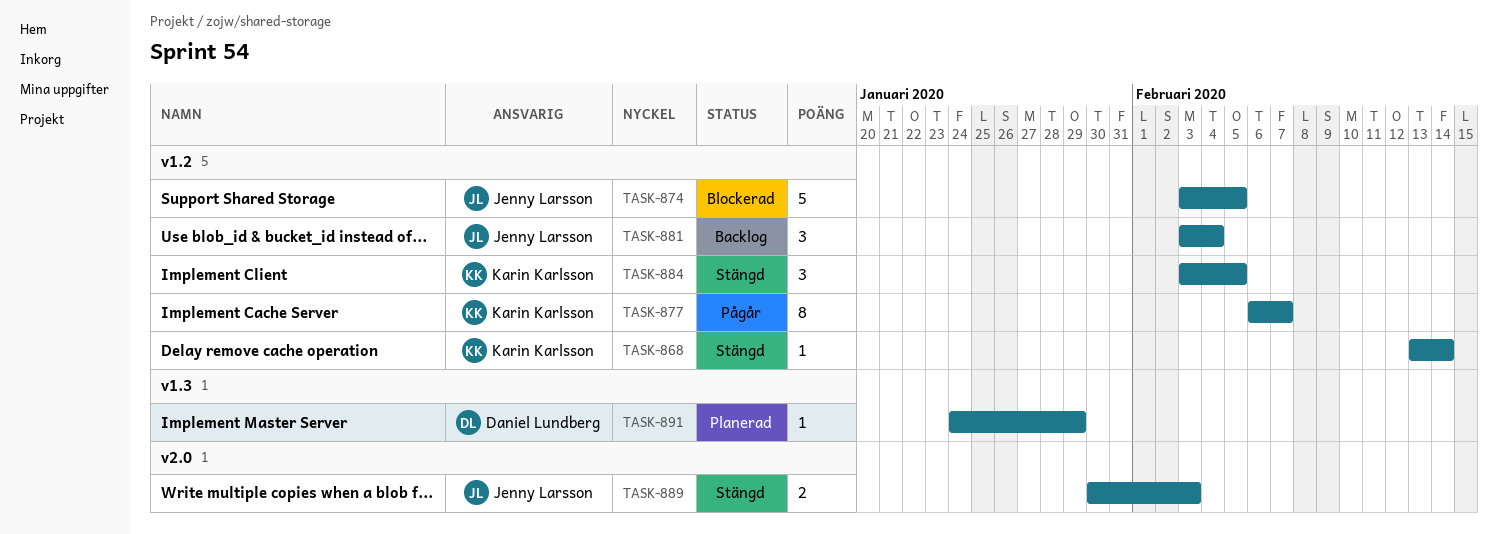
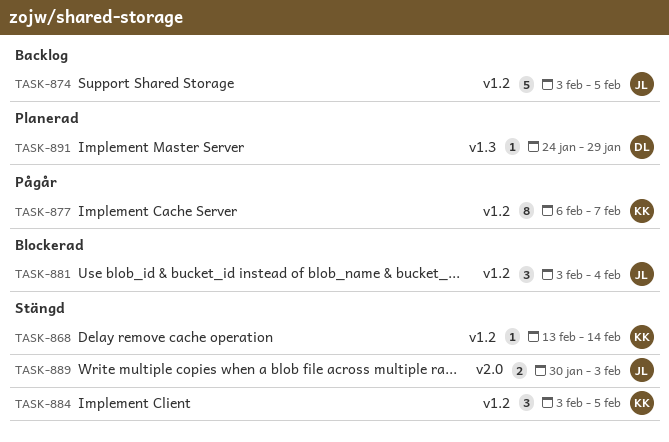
TASK-874, status: Blockerad -> Backlog
TASK-881, status: Backlog -> Blockerad

